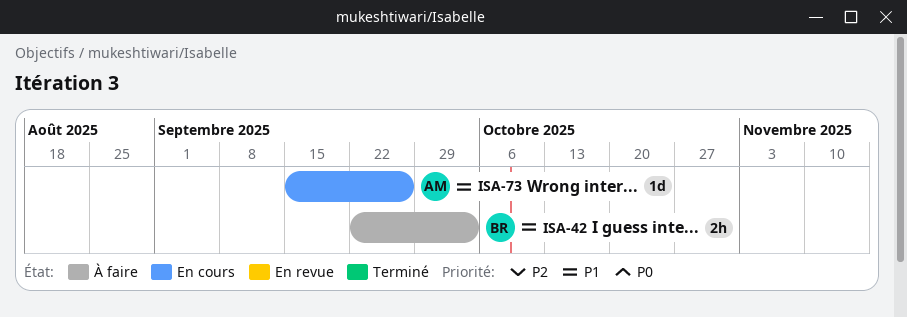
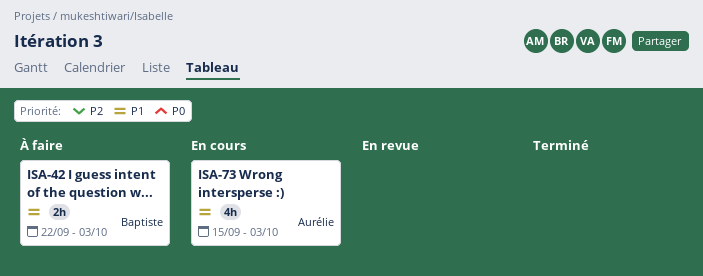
ISA-73, estimate: 1d -> 4h
ISA-73, due: Sep 26 -> Oct 3

